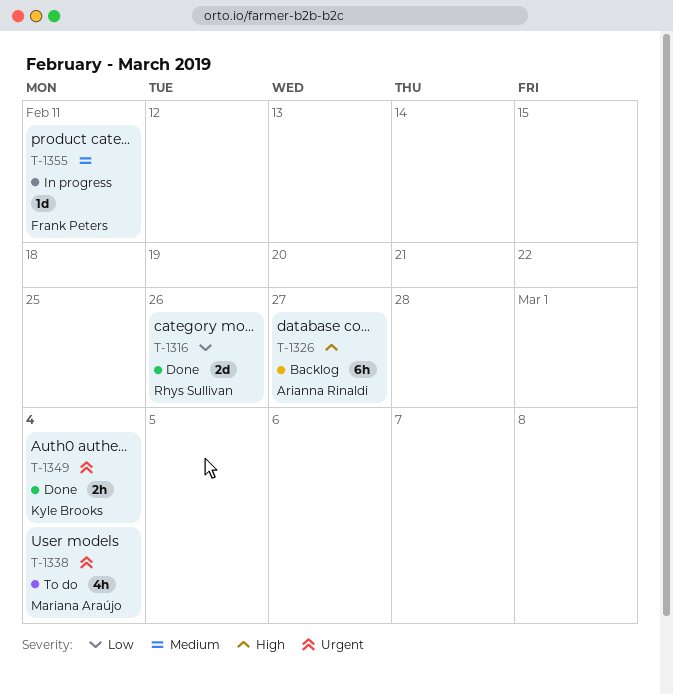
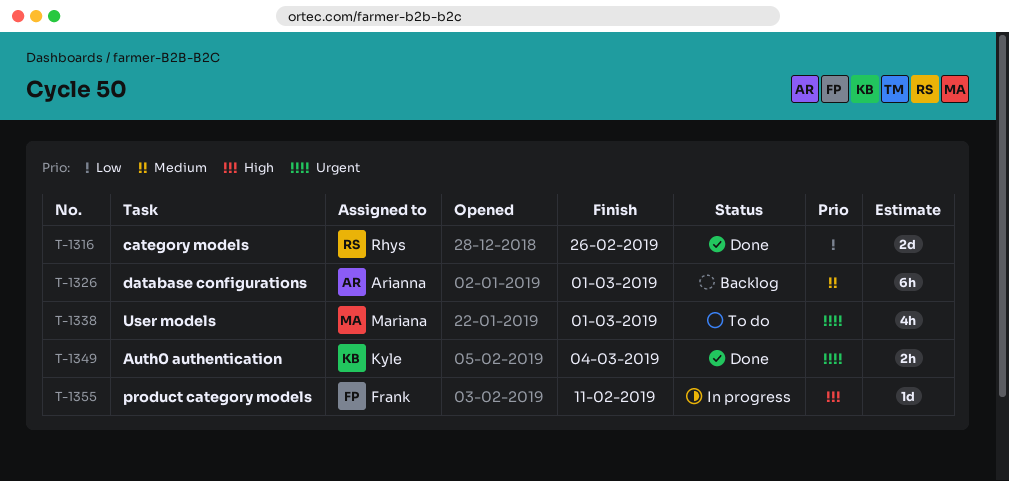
T-1326, priority: High -> Medium
T-1326, due: Feb 27 -> Mar 1
T-1338, due: Mar 4 -> Mar 1
T-1355, priority: Medium -> High

